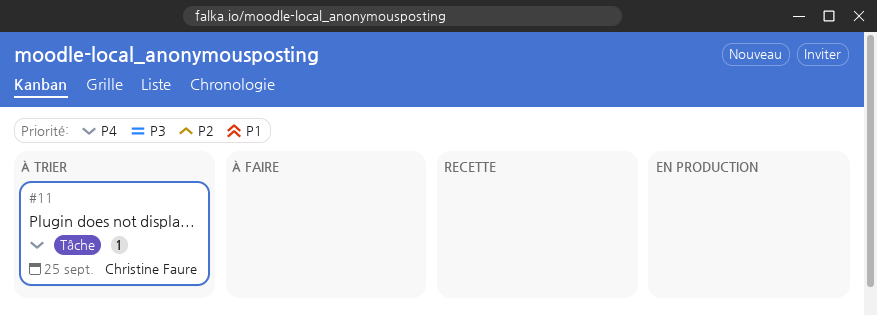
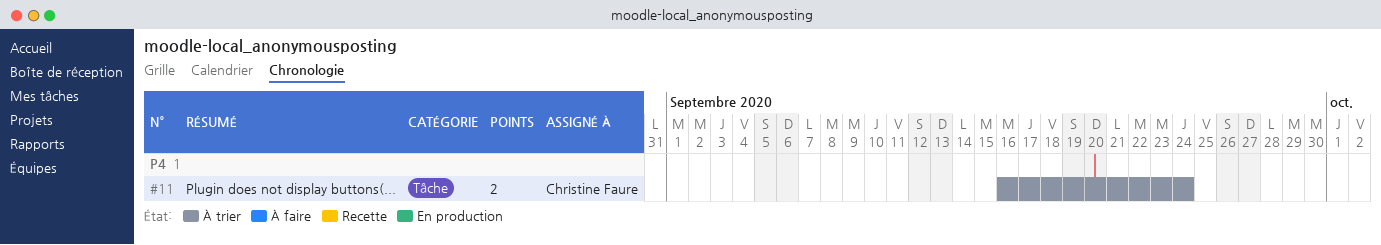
#11, estimate: 1 -> 2
#11, due: Sep 25 -> Sep 24

